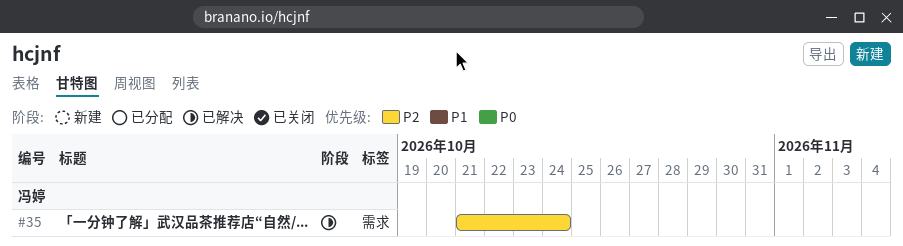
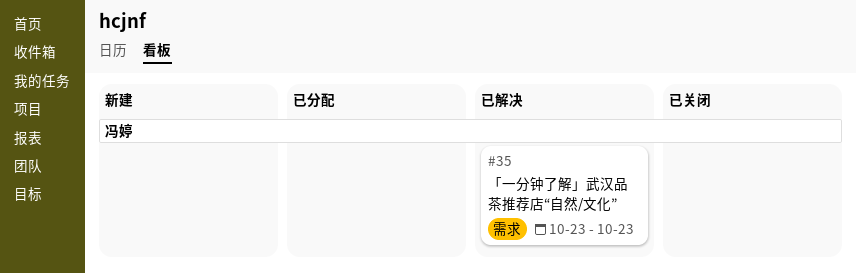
#35, start: Oct 21 -> Oct 23
#35, due: Oct 24 -> Oct 23

